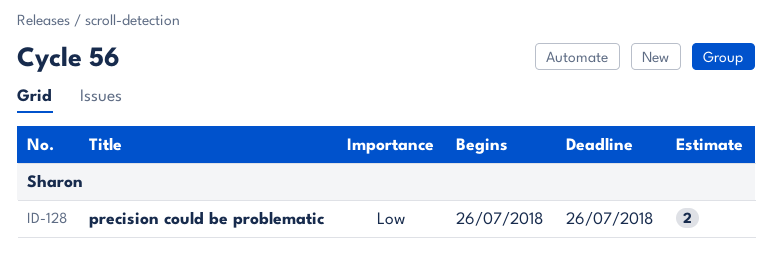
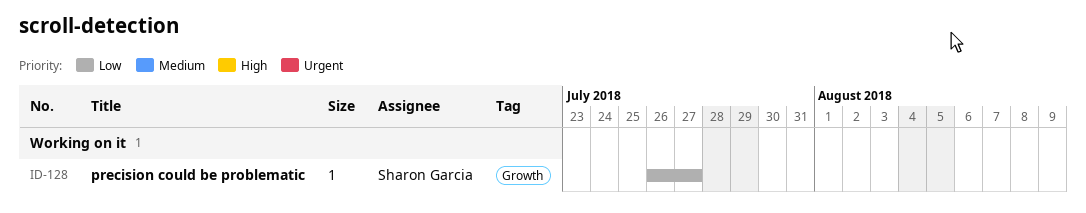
ID-128, estimate: 2 -> 1
ID-128, due: Jul 26 -> Jul 27

